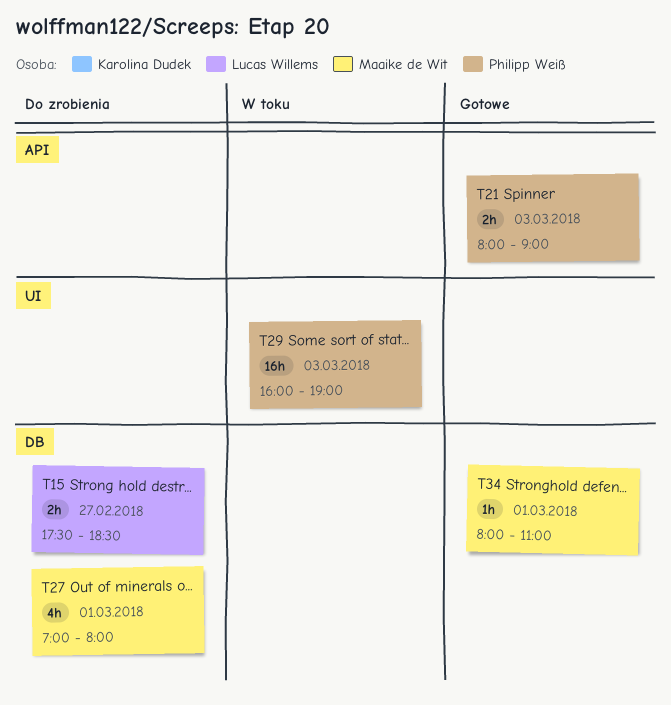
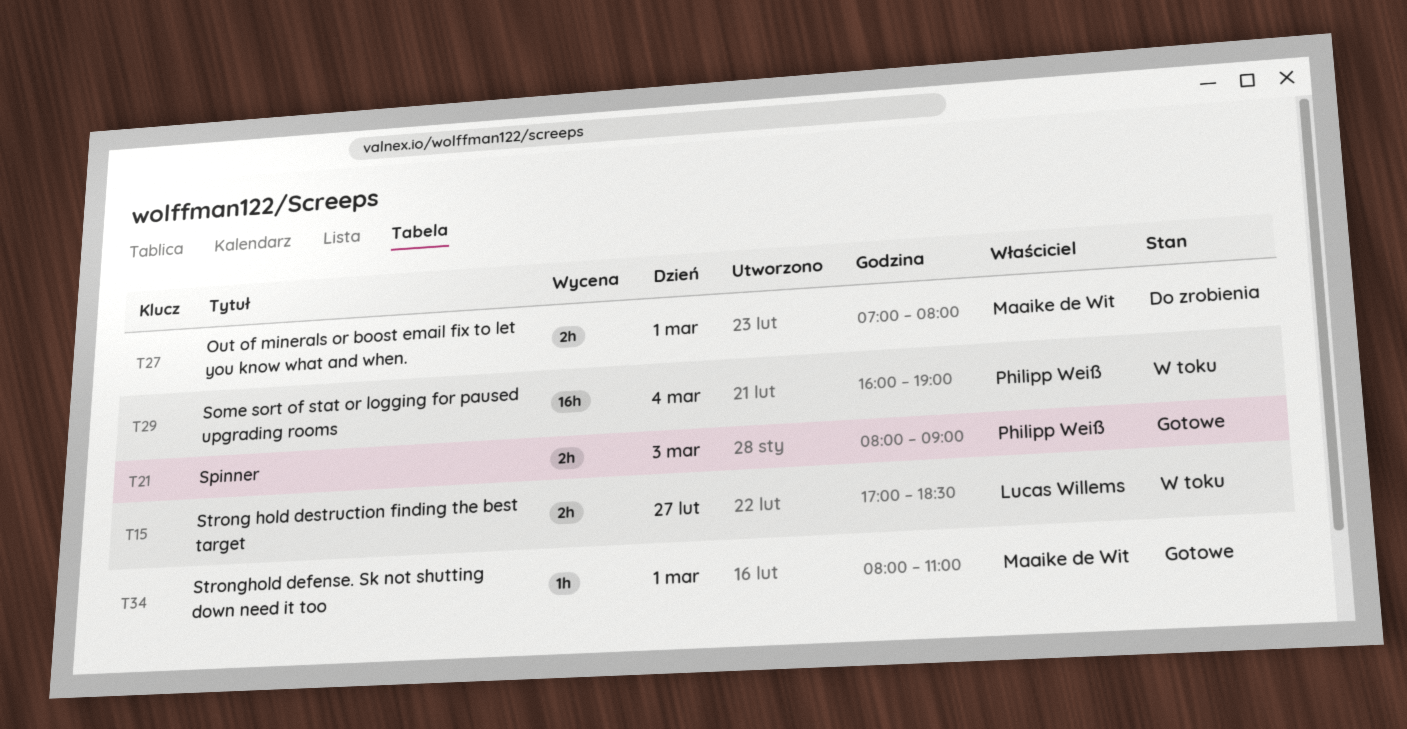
T15, status: Do zrobienia -> W toku
T15, begins: 17:30 -> 17:00
T27, estimate: 4h -> 2h
T29, day: Mar 3 -> Mar 4

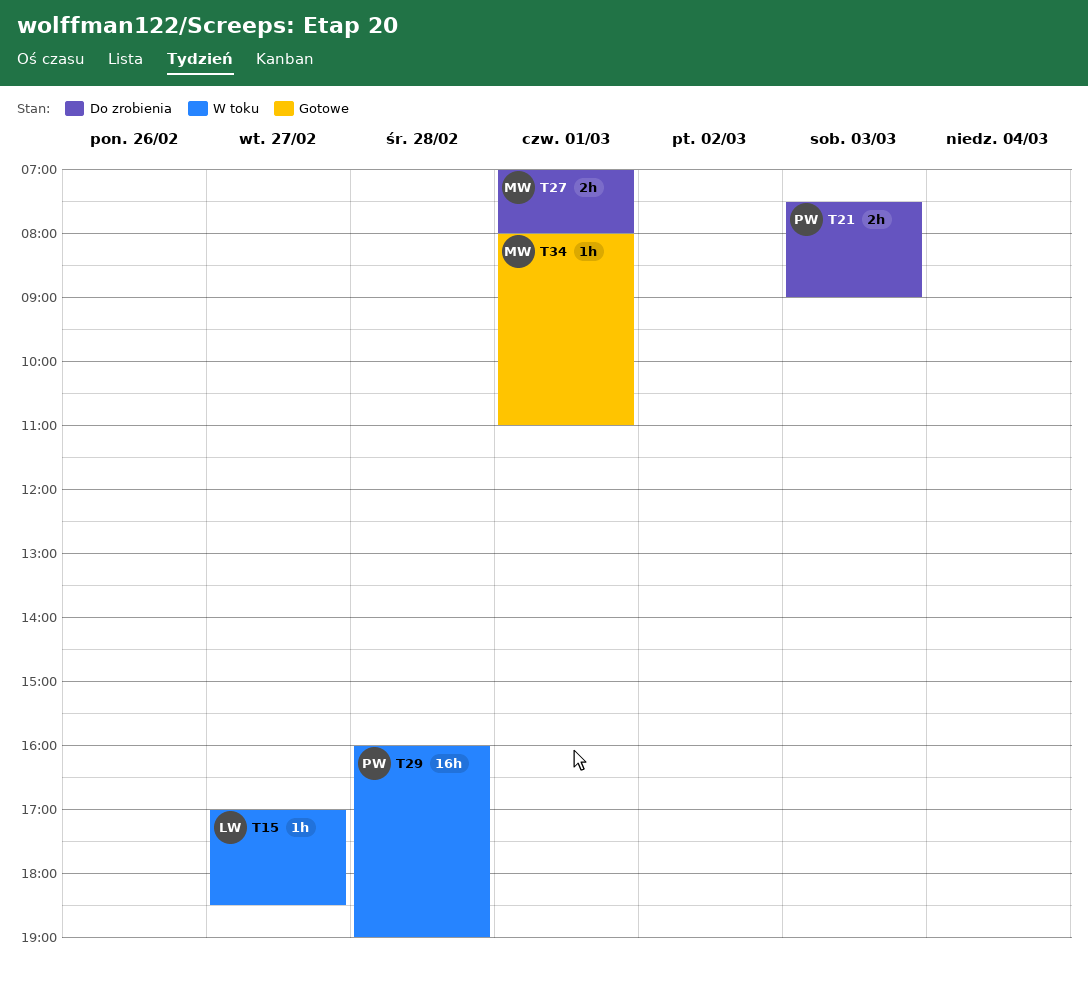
T15, estimate: 2h -> 1h
T21, status: Gotowe -> Do zrobienia
T21, begins: 08:00 -> 07:30
T29, day: Mar 4 -> Feb 28

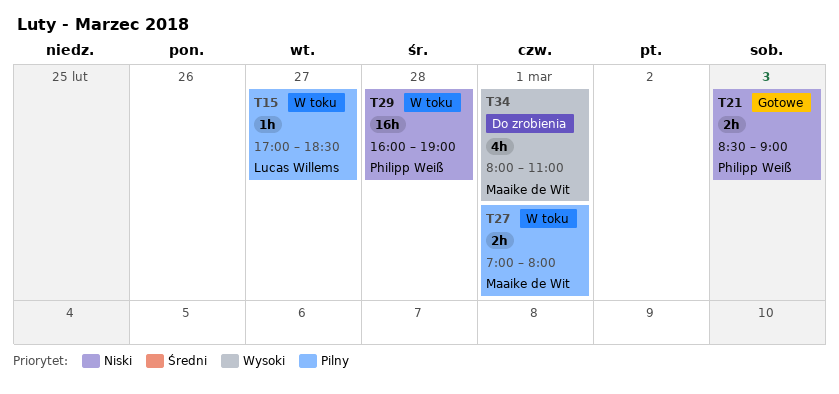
T21, status: Do zrobienia -> Gotowe
T21, begins: 07:30 -> 08:30
T27, status: Do zrobienia -> W toku
T34, status: Gotowe -> Do zrobienia
T34, estimate: 1h -> 4h

